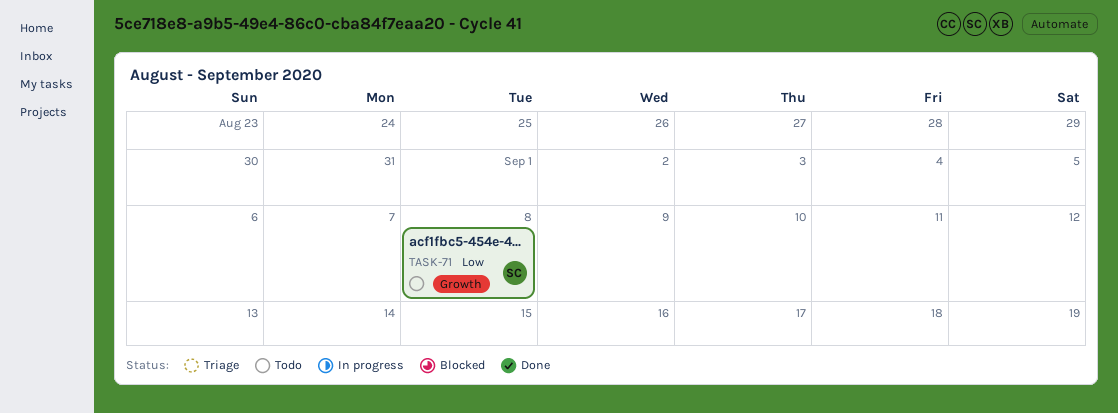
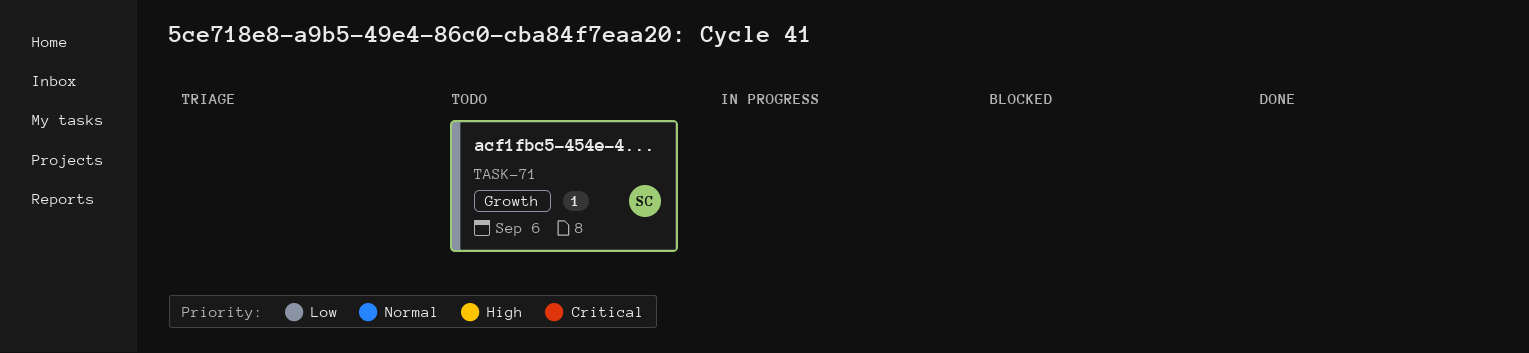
TASK-71, due: Sep 8 -> Sep 6

